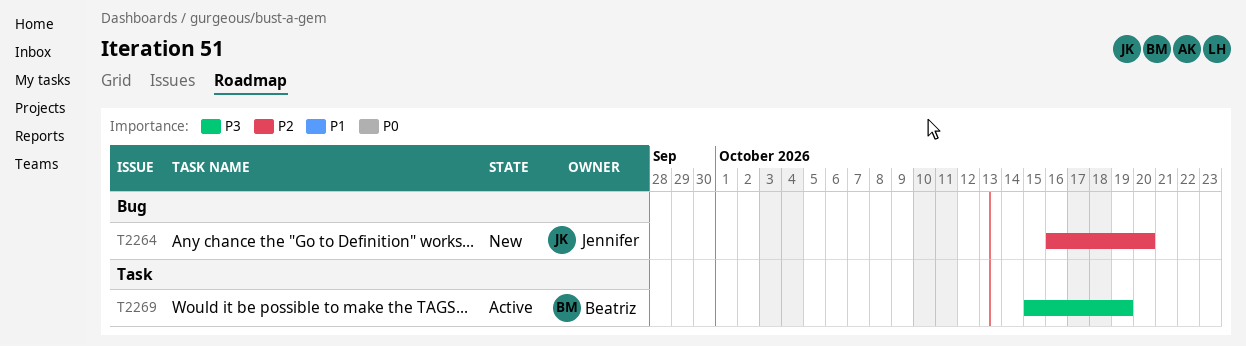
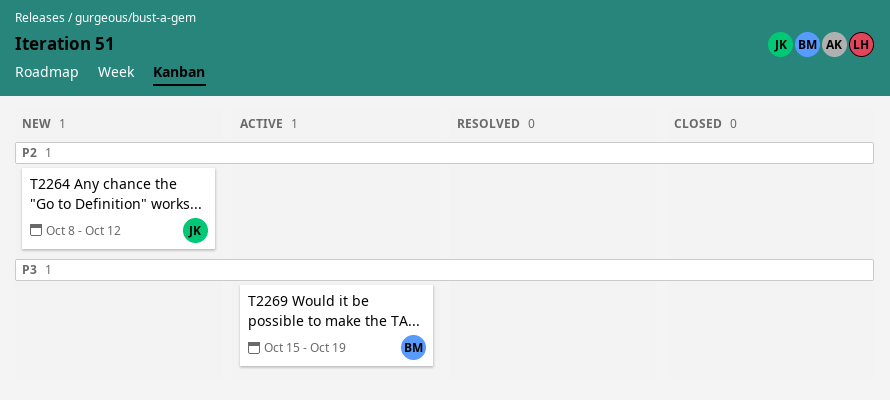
T2264, start: Oct 16 -> Oct 8
T2264, due: Oct 20 -> Oct 12

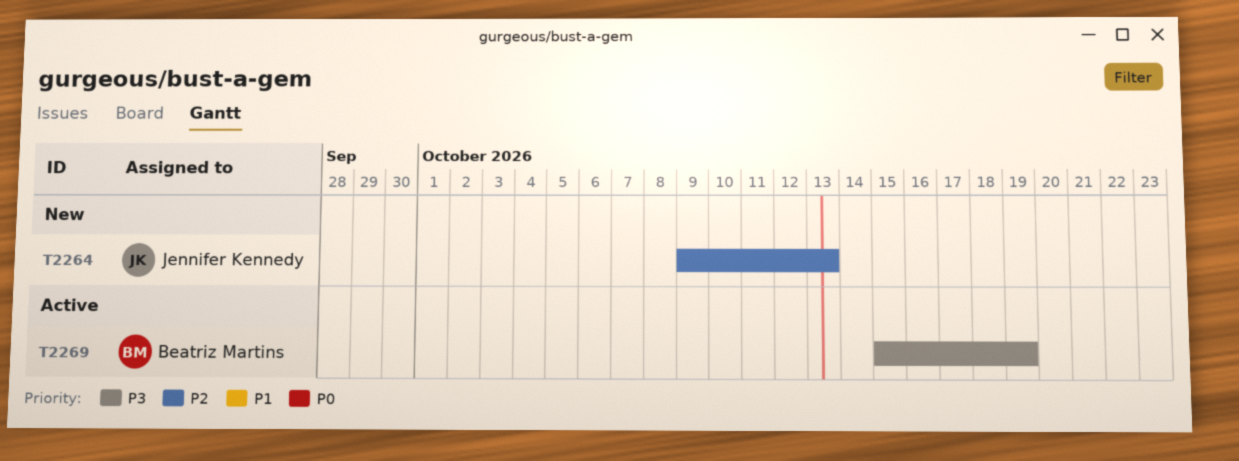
T2264, start: Oct 8 -> Oct 9
T2264, due: Oct 12 -> Oct 13

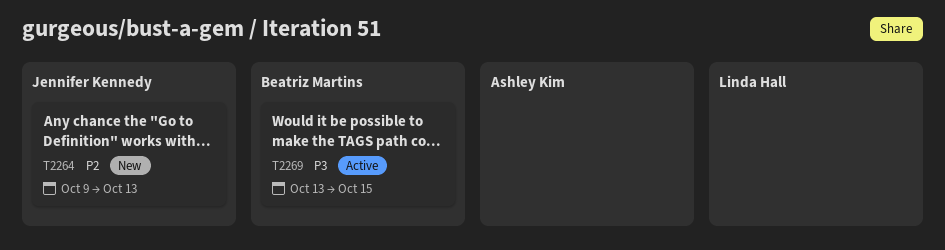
T2269, start: Oct 15 -> Oct 13
T2269, due: Oct 19 -> Oct 15

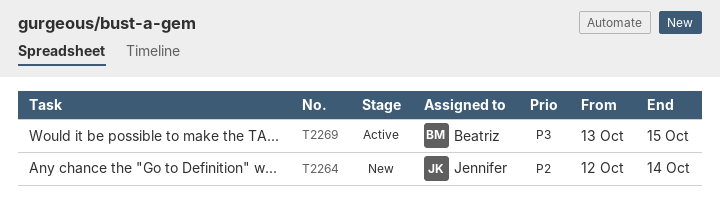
T2264, start: Oct 9 -> Oct 12
T2264, due: Oct 13 -> Oct 14

